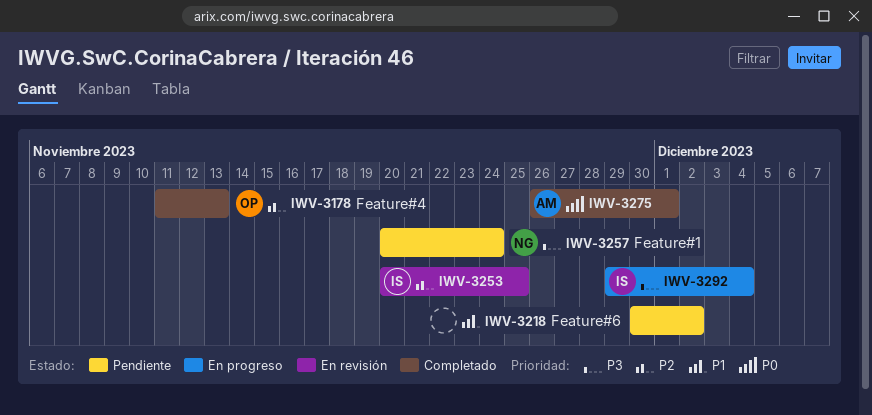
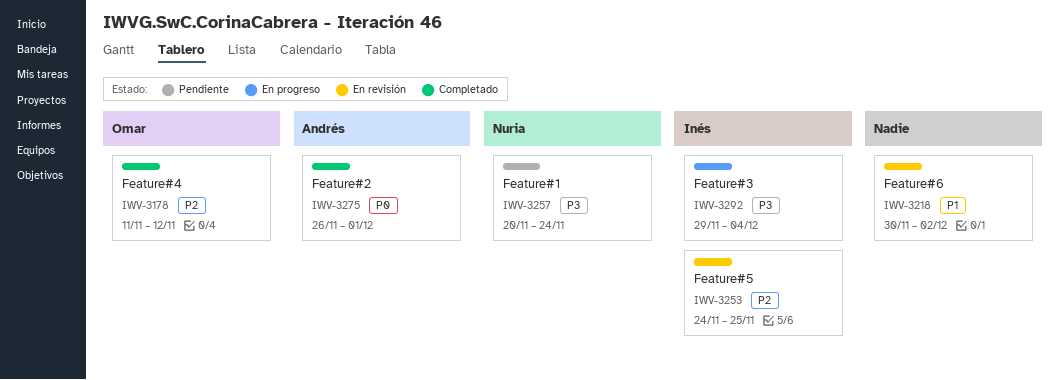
IWV-3178, due: Nov 13 -> Nov 12
IWV-3218, status: Pendiente -> En revisión
IWV-3253, start: Nov 20 -> Nov 24

